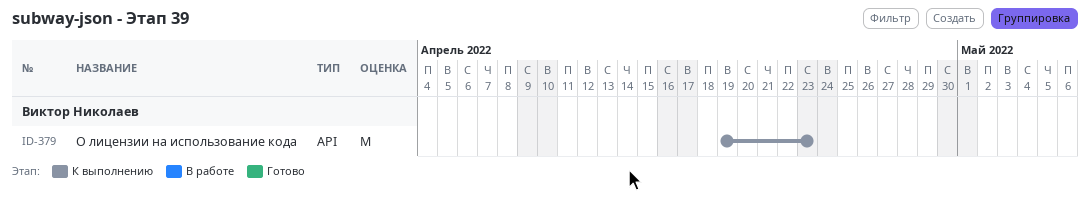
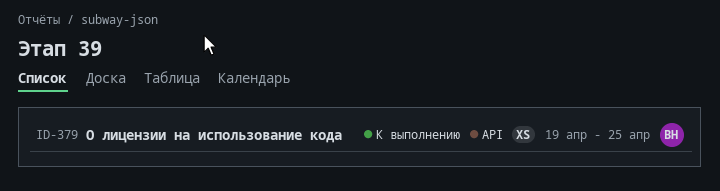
ID-379, estimate: M -> XS
ID-379, due: Apr 23 -> Apr 25

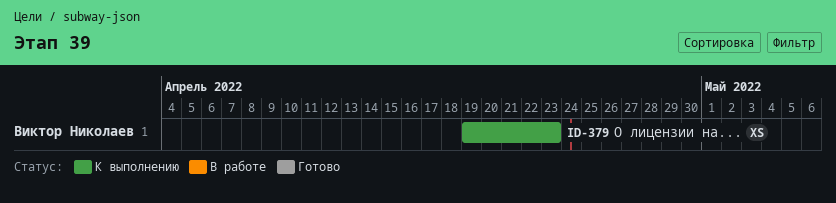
ID-379, due: Apr 25 -> Apr 23

